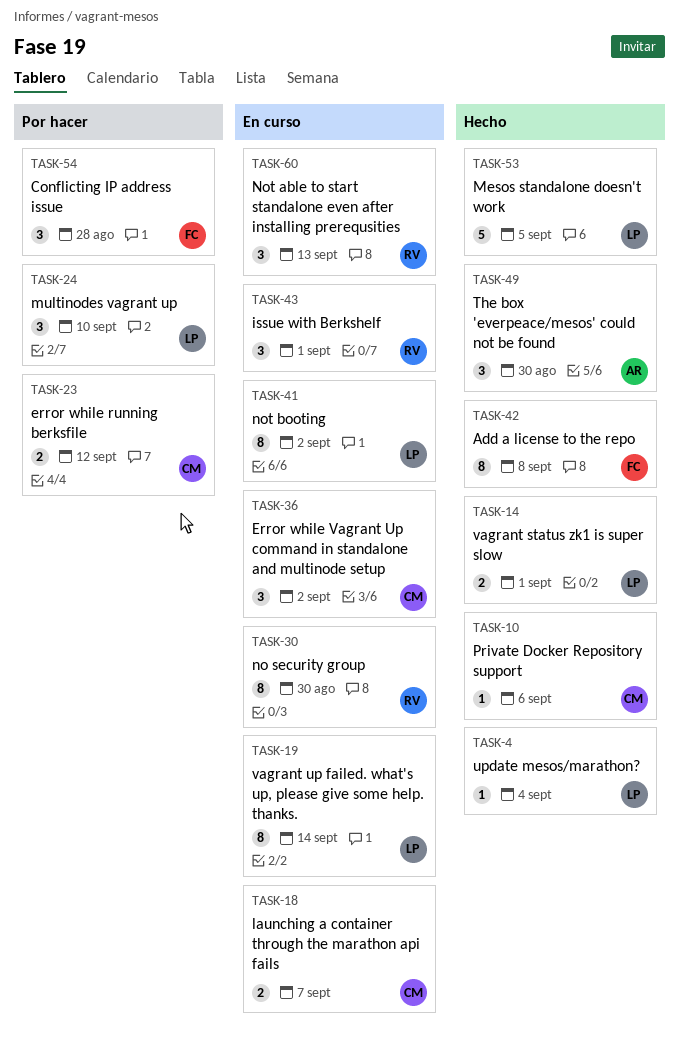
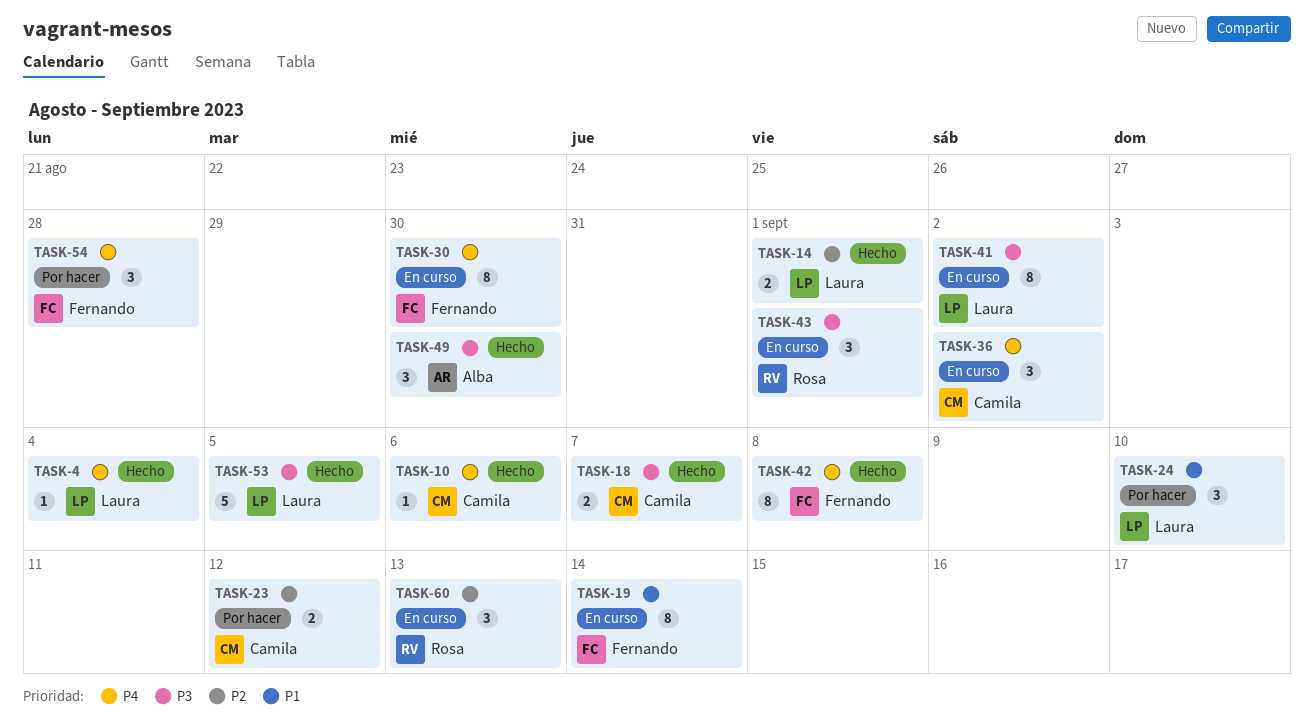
TASK-18, status: En curso -> Hecho
TASK-19, owner: Laura -> Fernando
TASK-30, owner: Rosa -> Fernando

